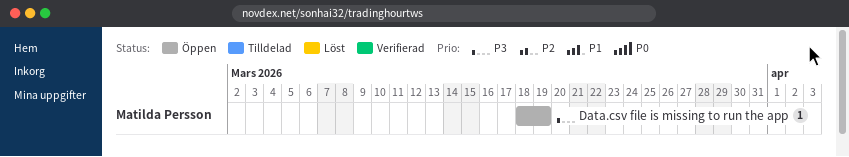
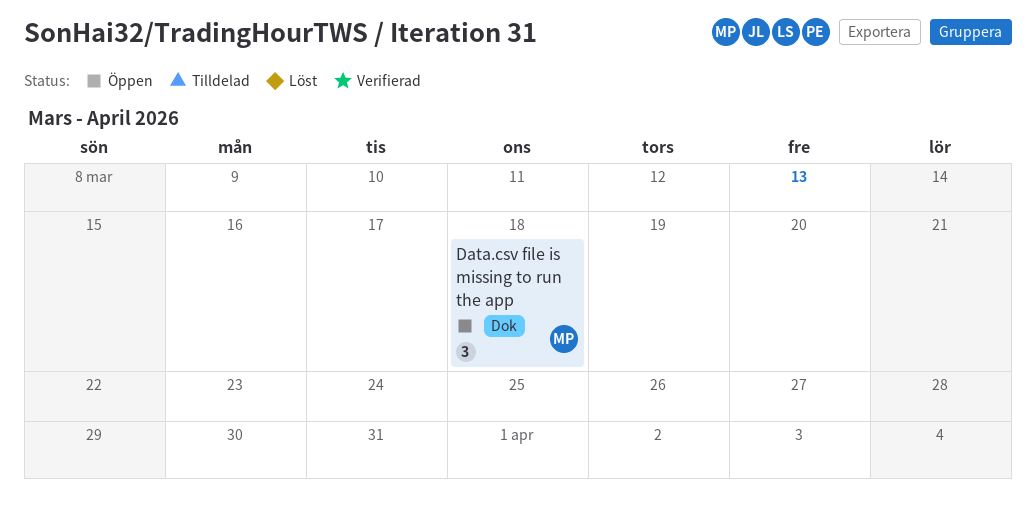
Data.csv file is missing to run the app, estimate: 1 -> 3
Data.csv file is missing to run the app, due: Mar 19 -> Mar 18

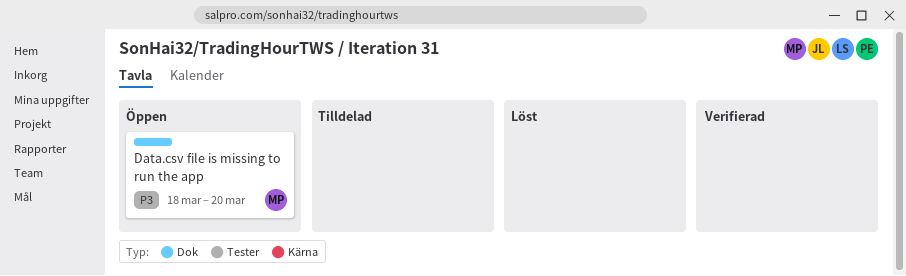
Data.csv file is missing to run the app, due: Mar 18 -> Mar 20

